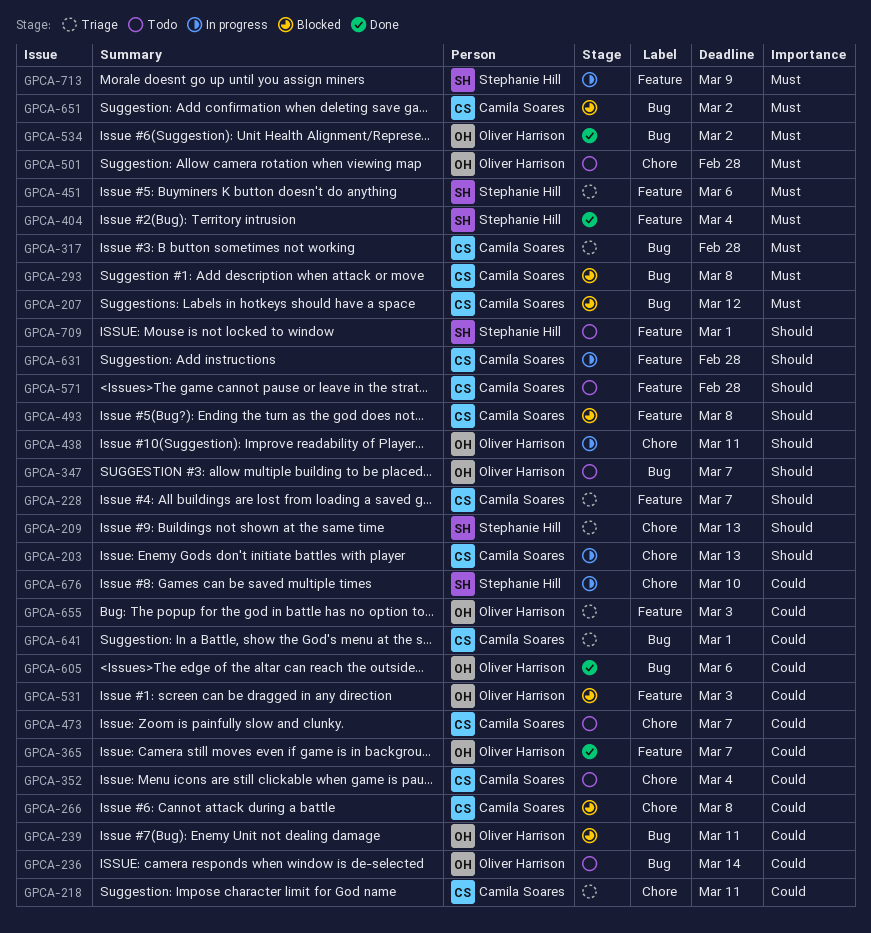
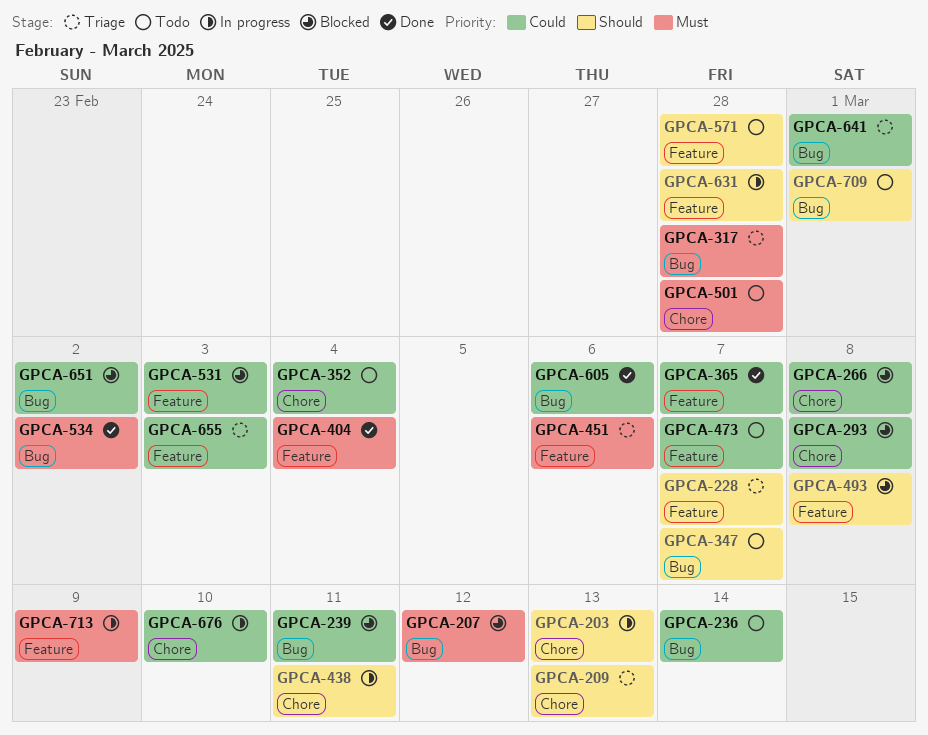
GPCA-218: present -> none
GPCA-293, priority: Must -> Could
GPCA-293, label: Bug -> Chore
GPCA-473, label: Chore -> Feature
GPCA-651, priority: Must -> Could
GPCA-709, label: Feature -> Bug

